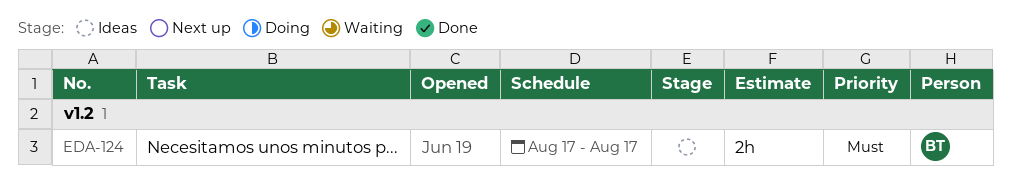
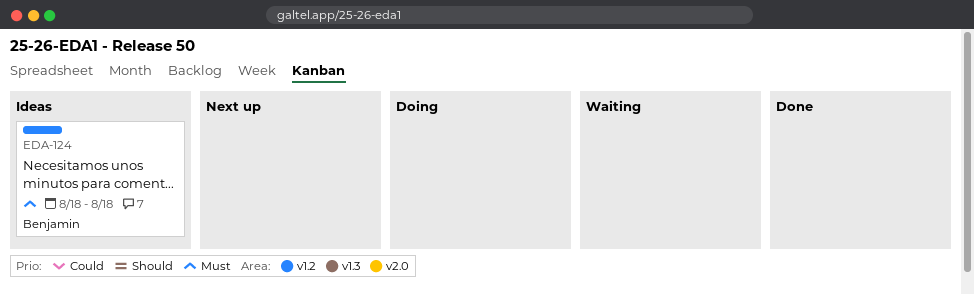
EDA-124, start: Aug 17 -> Aug 18
EDA-124, due: Aug 17 -> Aug 18

